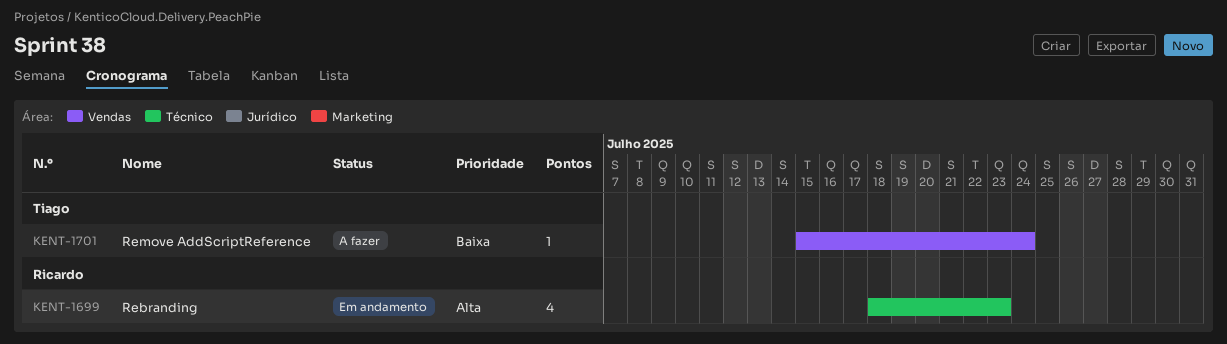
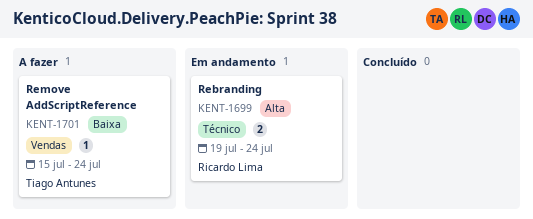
KENT-1699, estimate: 4 -> 2
KENT-1699, start: Jul 18 -> Jul 19
KENT-1699, due: Jul 23 -> Jul 24

